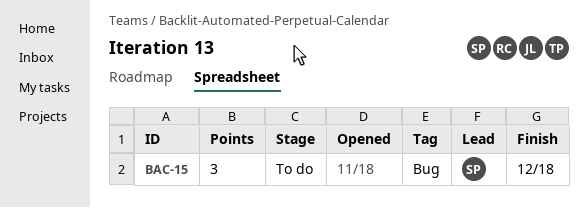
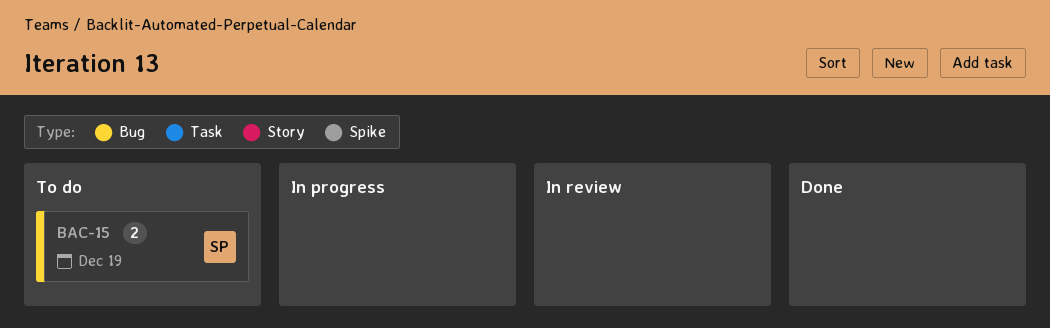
BAC-15, estimate: 3 -> 2
BAC-15, due: Dec 18 -> Dec 19

